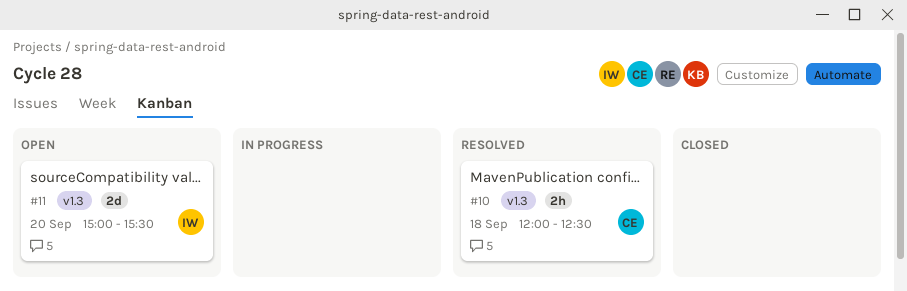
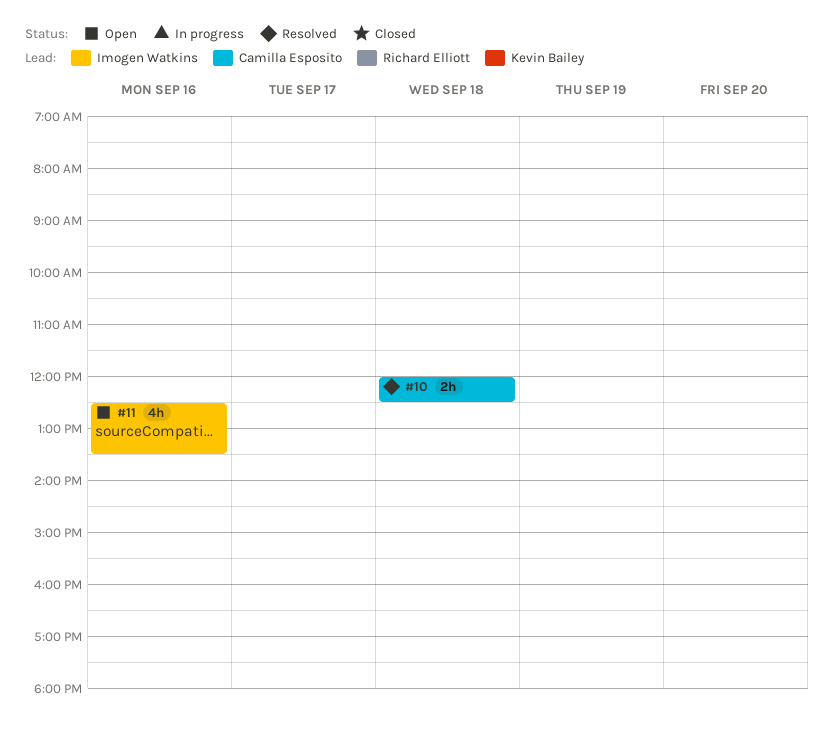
#11, estimate: 2d -> 4h
#11, day: Sep 20 -> Sep 16
#11, begins: 15:00 -> 12:30
#11, ends: 15:30 -> 13:30

